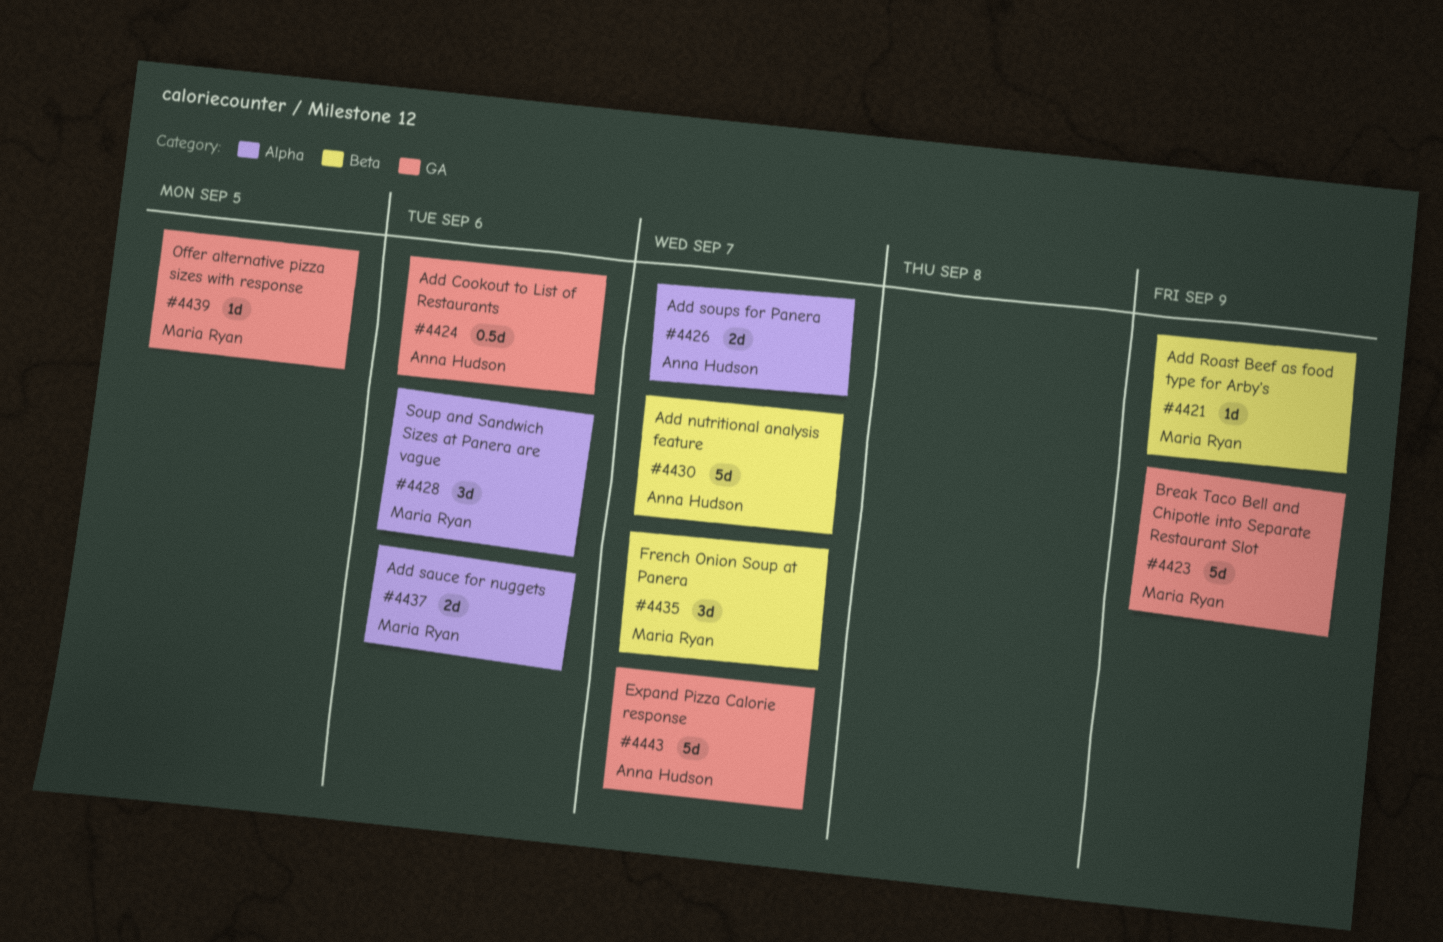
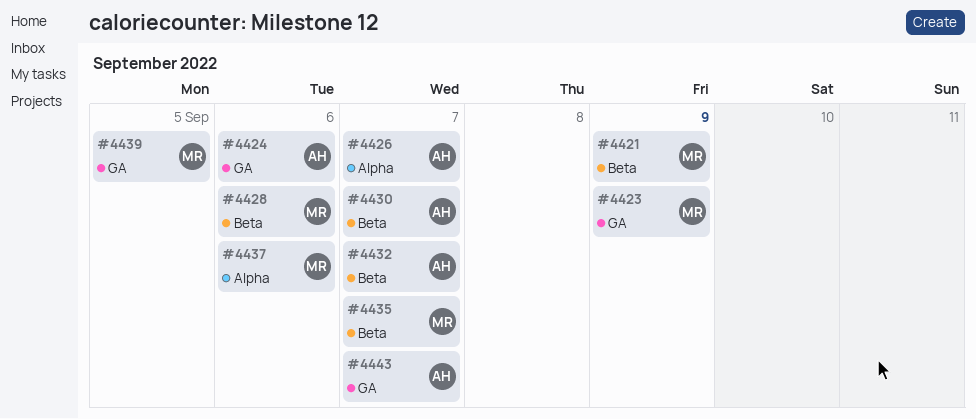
#4428, label: Alpha -> Beta
#4432: none -> present

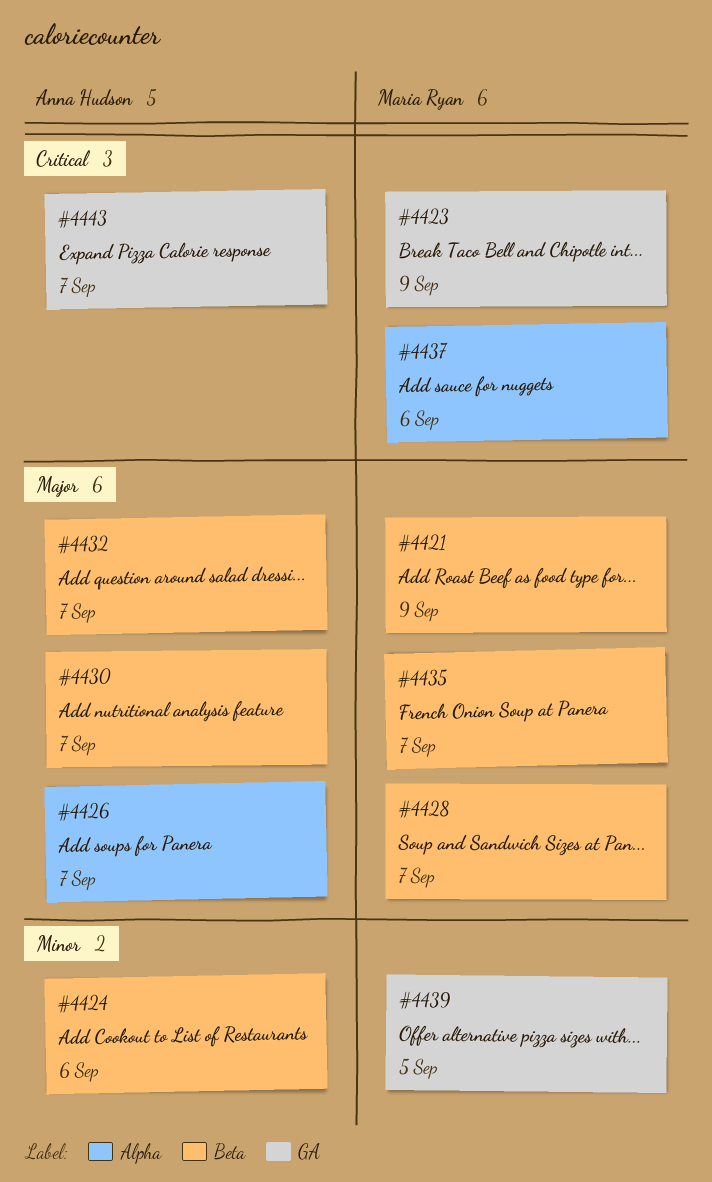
#4424, label: GA -> Beta
#4428, due: Sep 6 -> Sep 7

